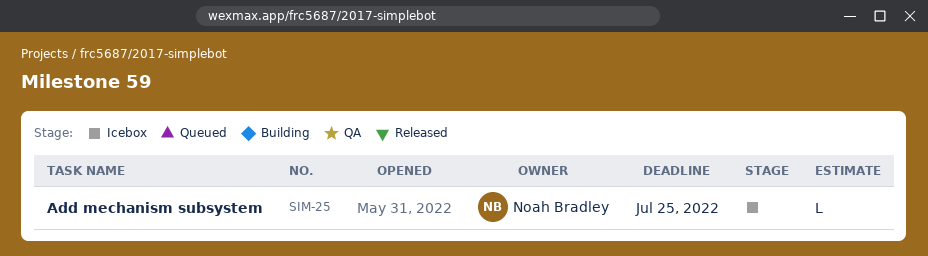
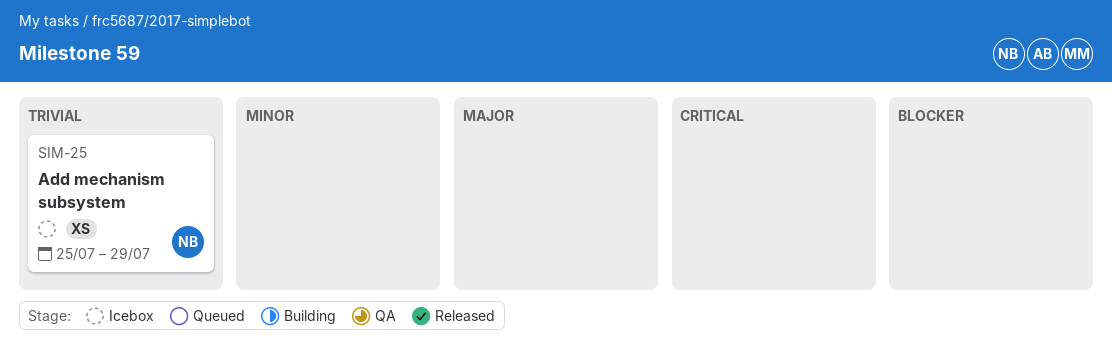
SIM-25, estimate: L -> XS
SIM-25, due: Jul 25 -> Jul 29

